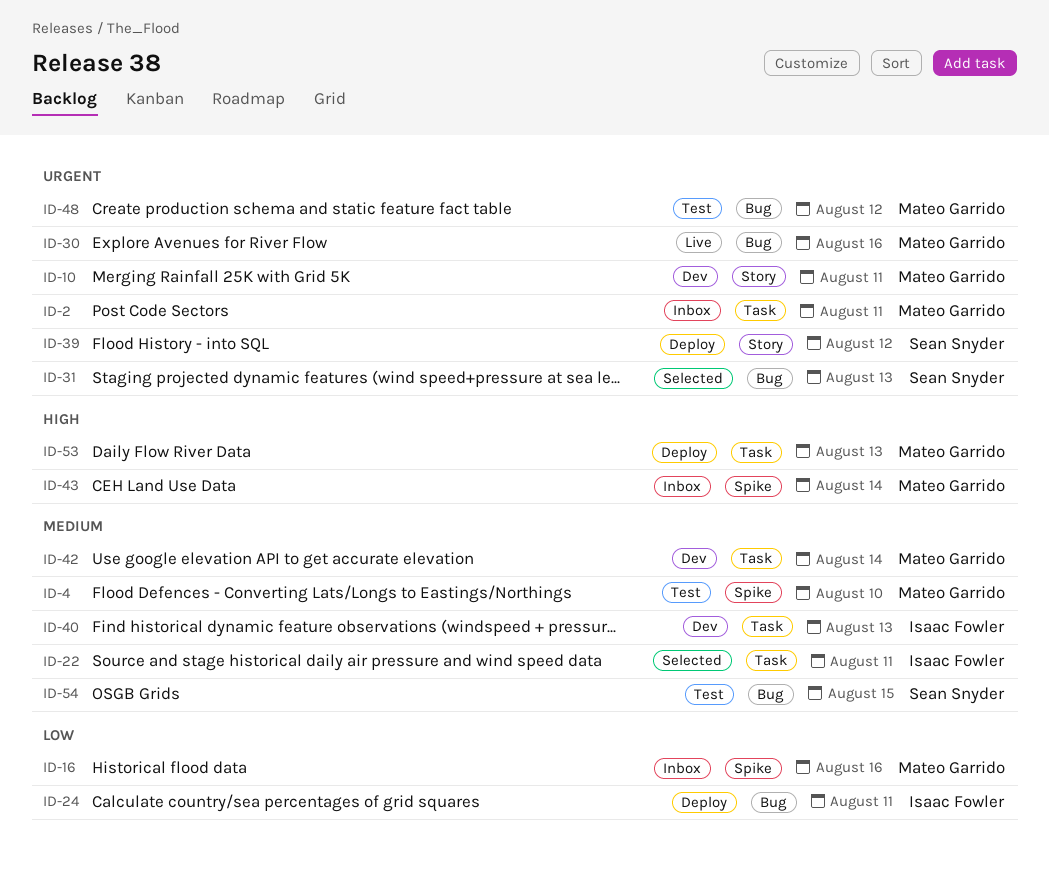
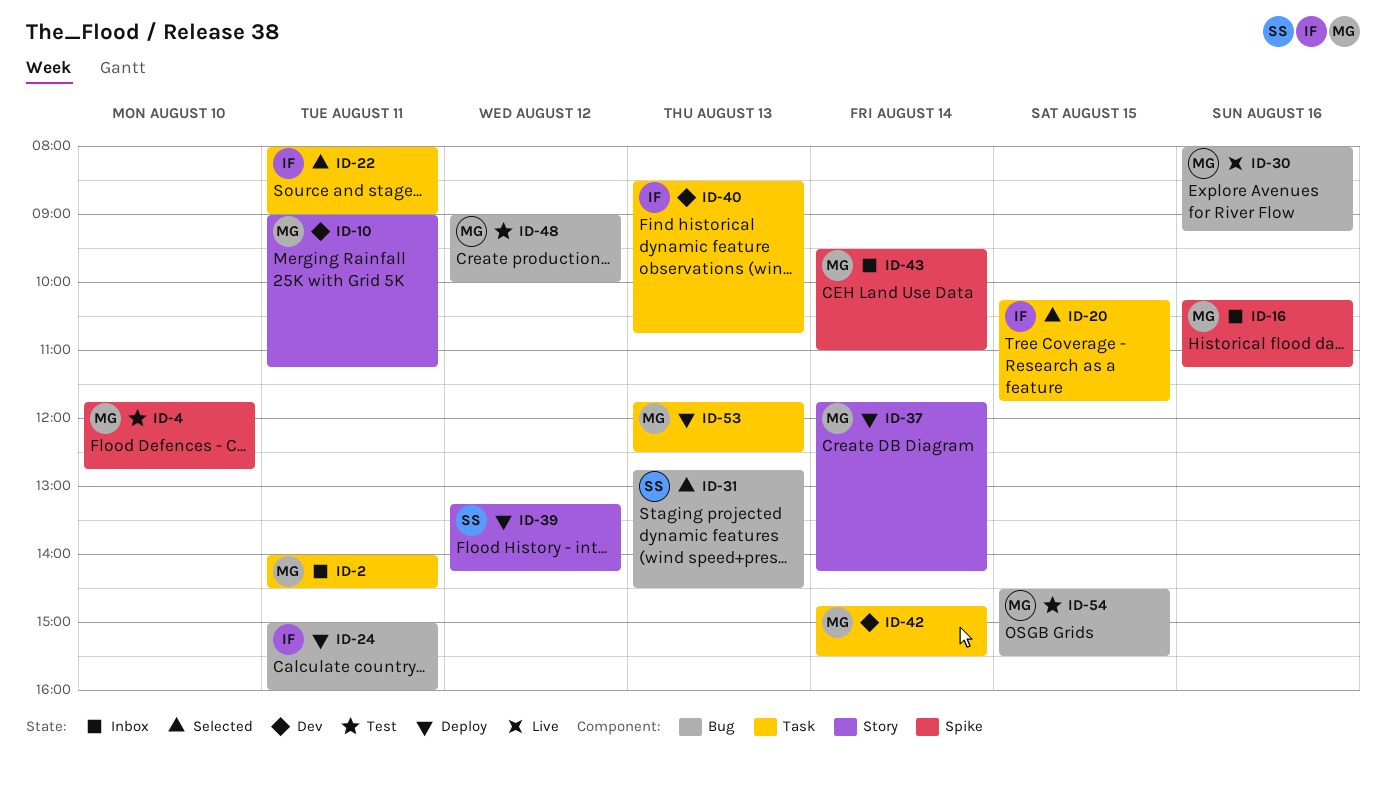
ID-20: none -> present
ID-37: none -> present
ID-54, owner: Sean Snyder -> Mateo Garrido

